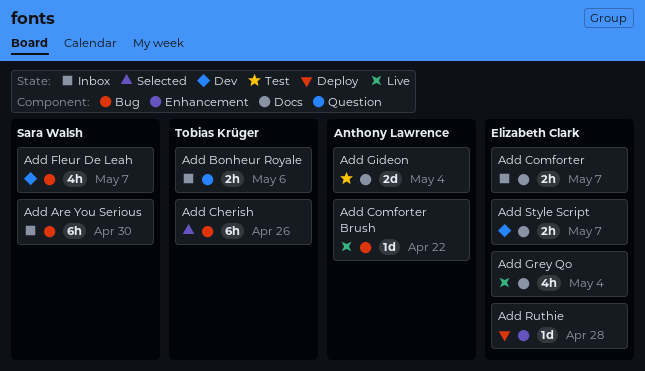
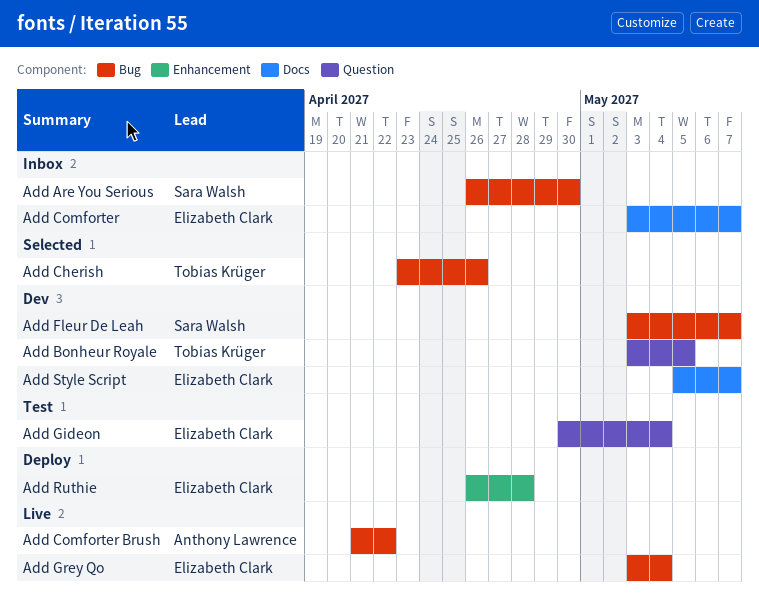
Add Bonheur Royale, status: Inbox -> Dev
Add Bonheur Royale, due: May 6 -> May 5
Add Gideon, owner: Anthony Lawrence -> Elizabeth Clark
Add Gideon, label: Docs -> Question
Add Grey Qo, label: Docs -> Bug

